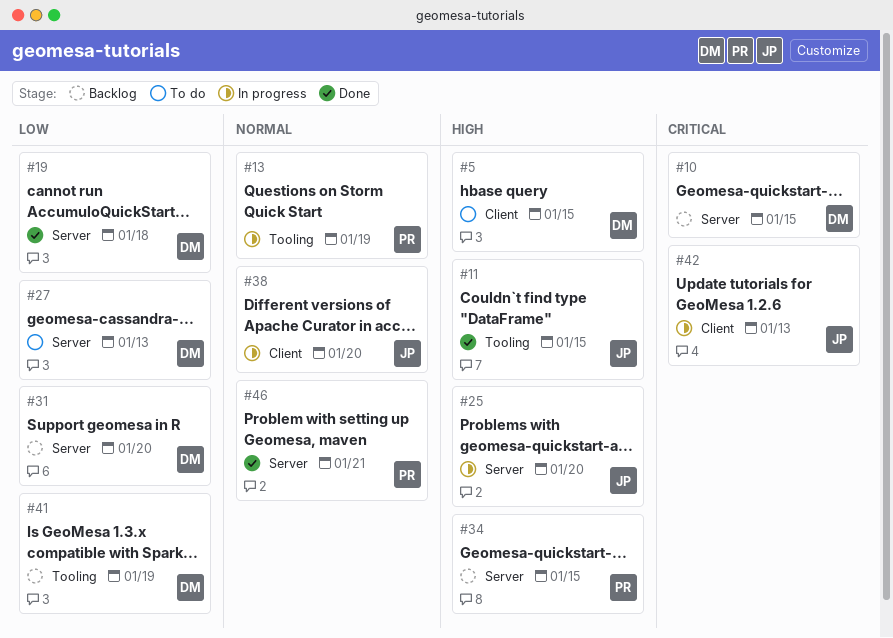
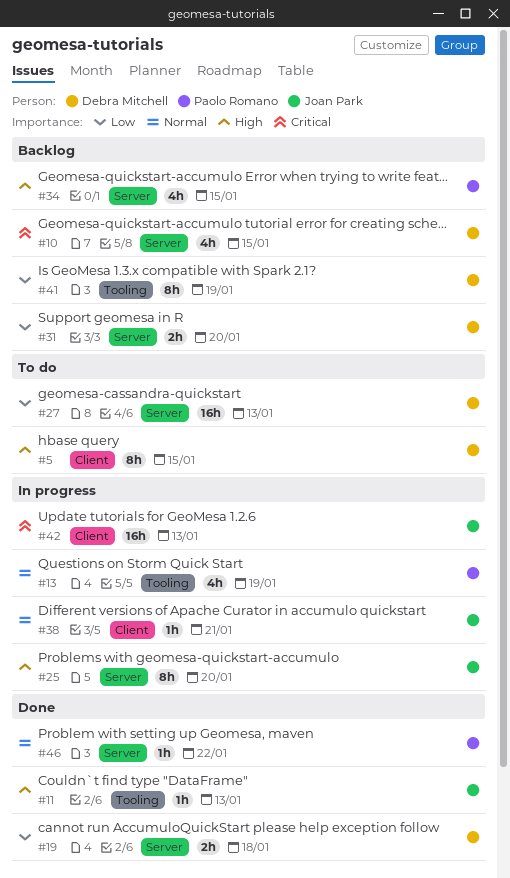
#11, due: Jan 15 -> Jan 13
#38, due: Jan 20 -> Jan 21
#46, due: Jan 21 -> Jan 22

